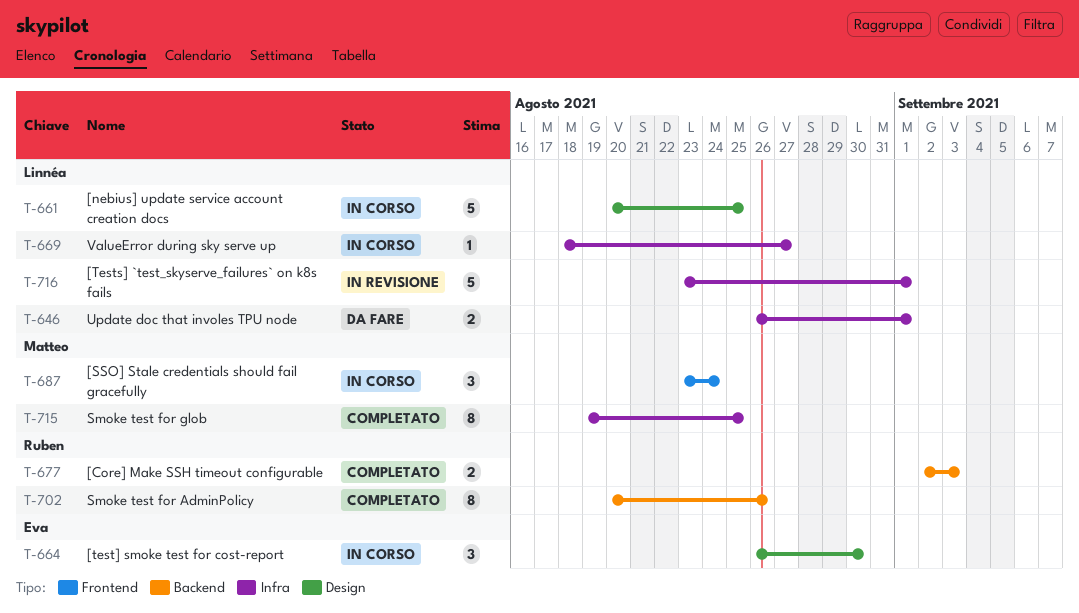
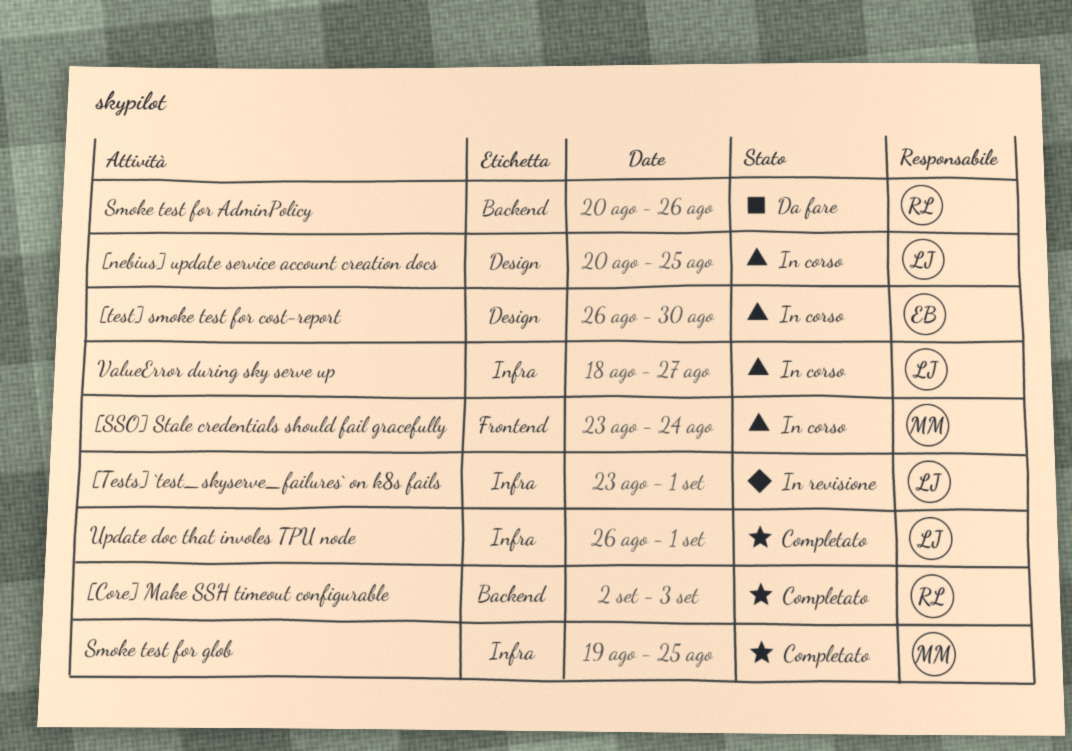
Smoke test for AdminPolicy, status: Completato -> Da fare
Update doc that involes TPU node, status: Da fare -> Completato

